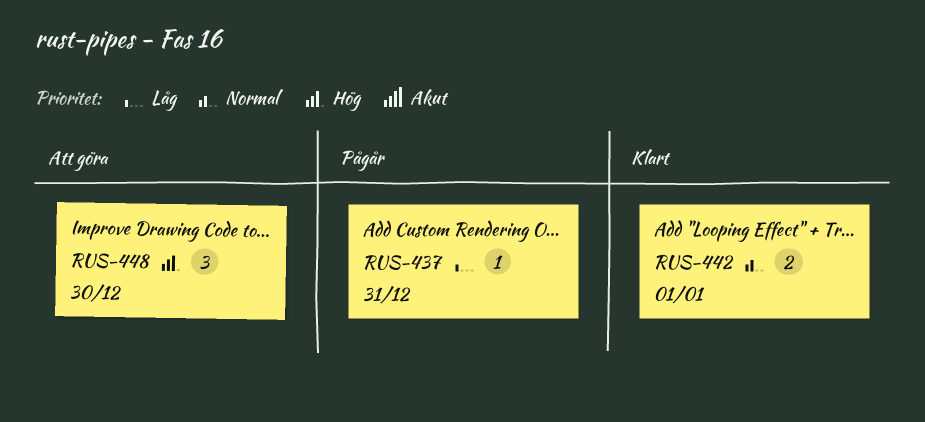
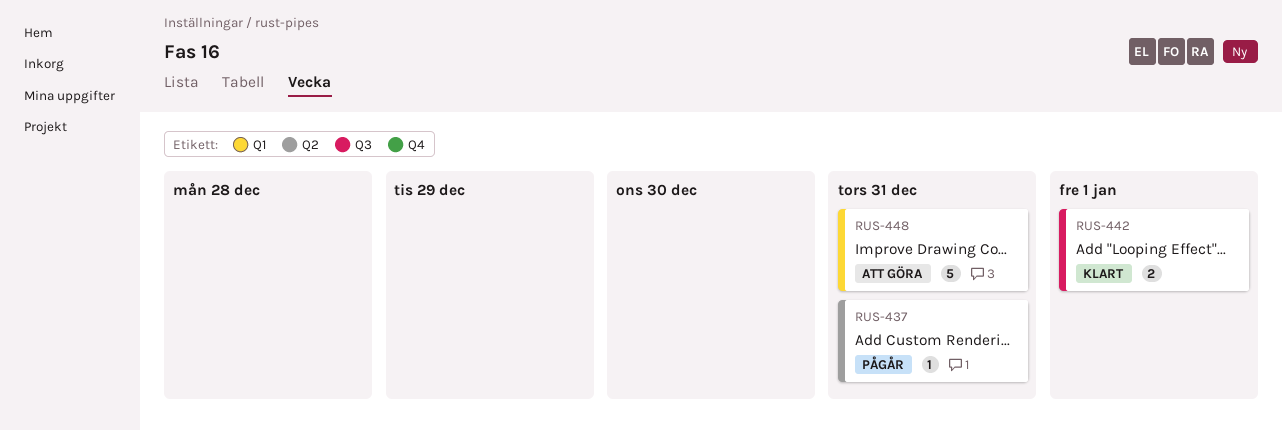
RUS-448, estimate: 3 -> 5
RUS-448, due: Dec 30 -> Dec 31

